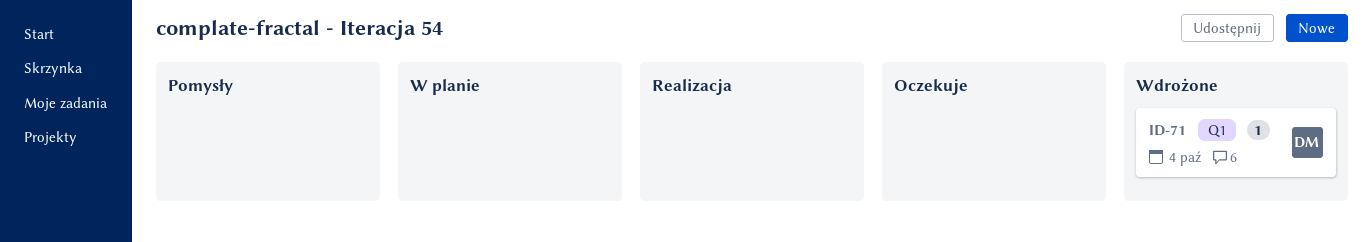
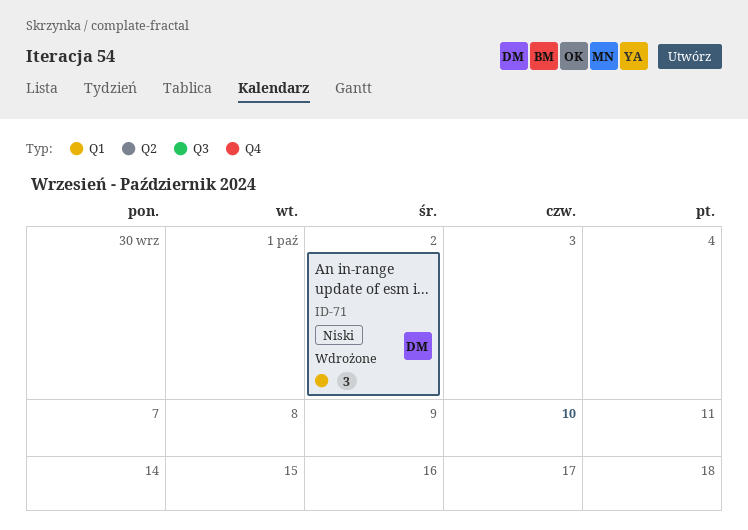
ID-71, estimate: 1 -> 3
ID-71, due: Oct 4 -> Oct 2

